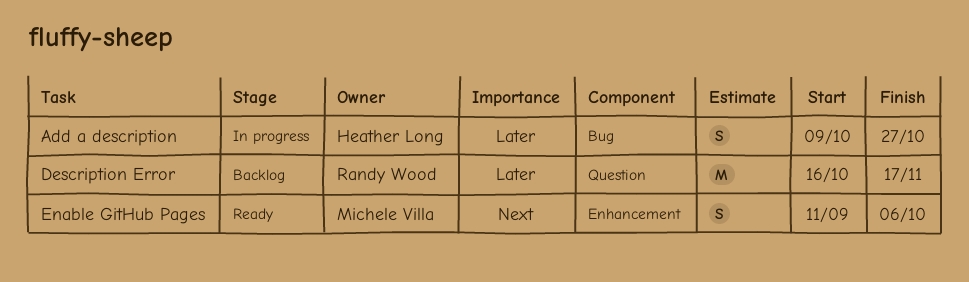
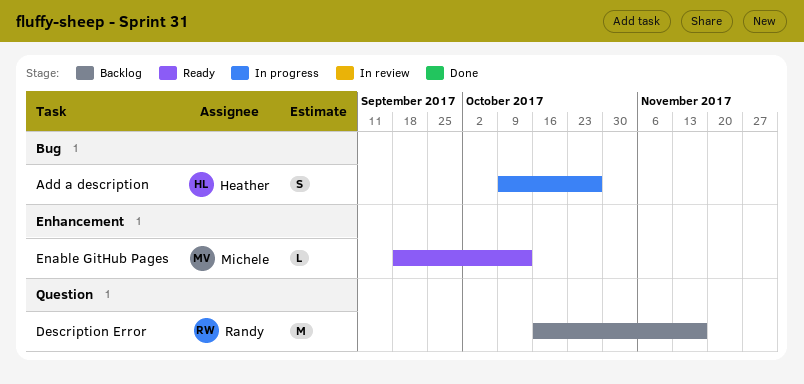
Enable GitHub Pages, estimate: S -> L
Enable GitHub Pages, start: Sep 11 -> Sep 18
Enable GitHub Pages, due: Oct 6 -> Oct 13

